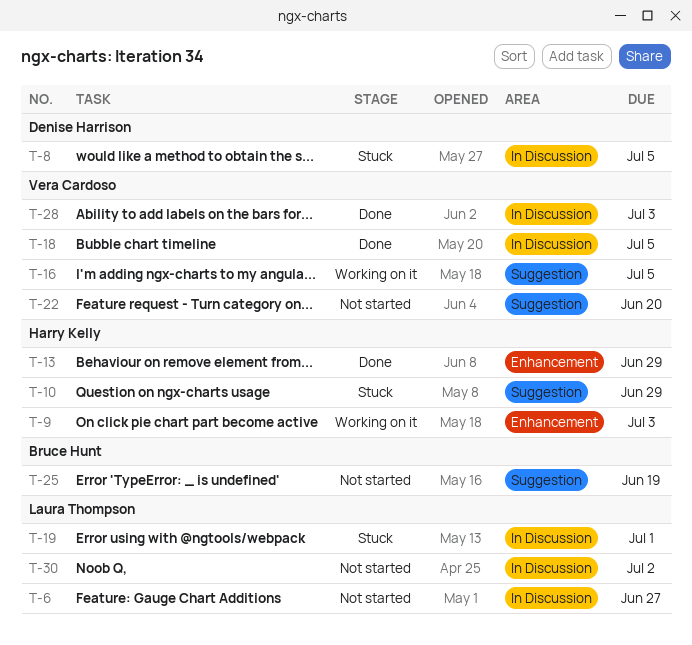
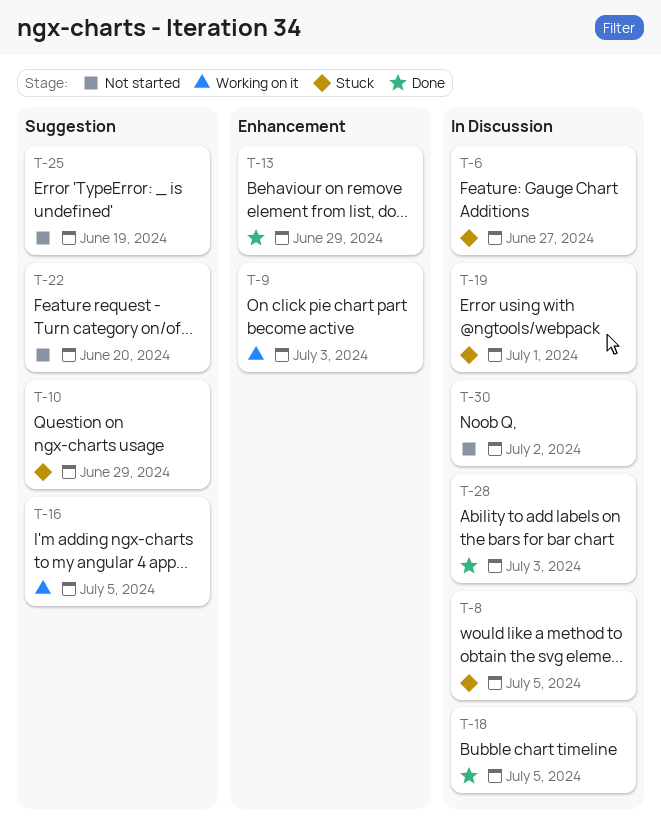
T-6, status: Not started -> Stuck

